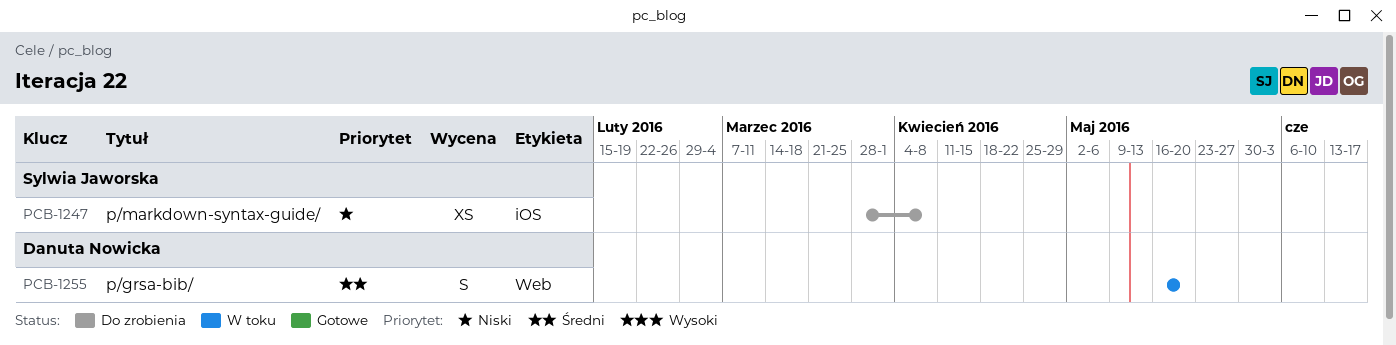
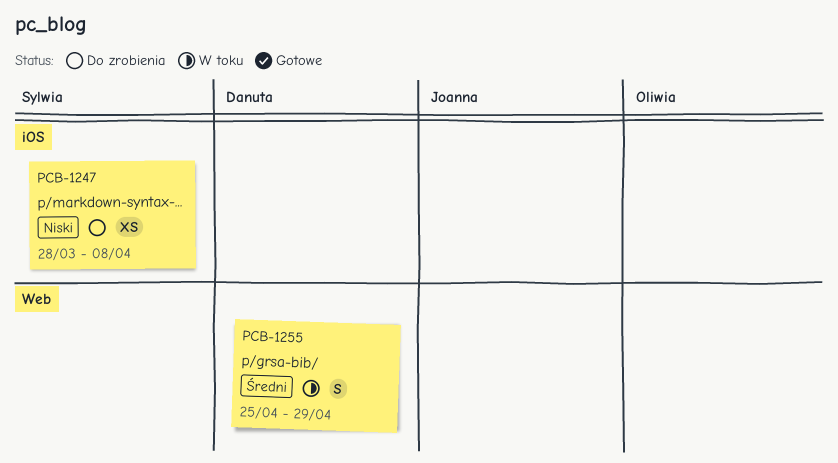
PCB-1255, start: May 16 -> Apr 25
PCB-1255, due: May 20 -> Apr 29

